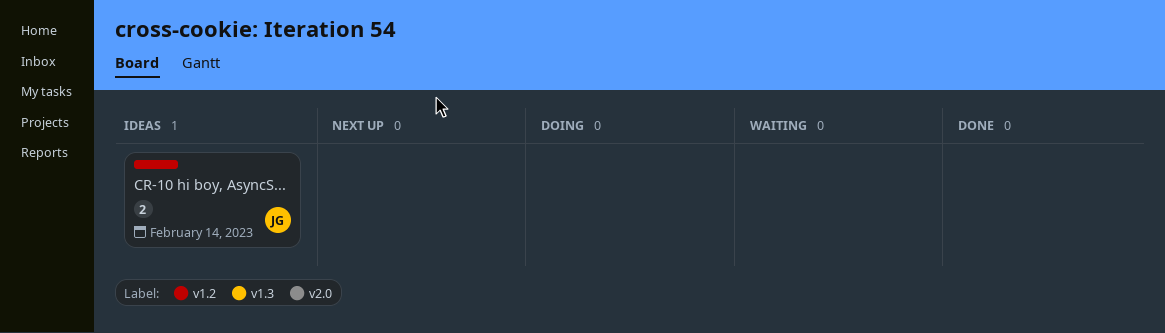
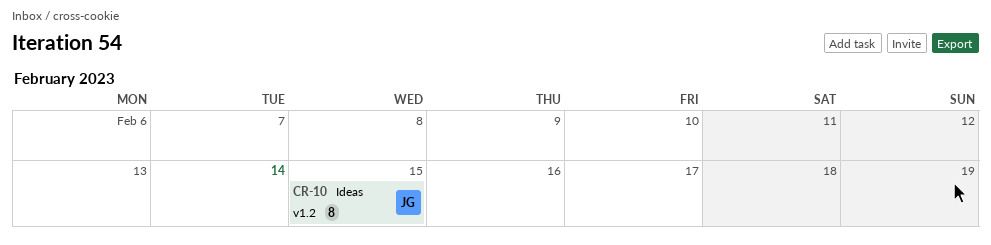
CR-10, estimate: 2 -> 8
CR-10, due: Feb 14 -> Feb 15

